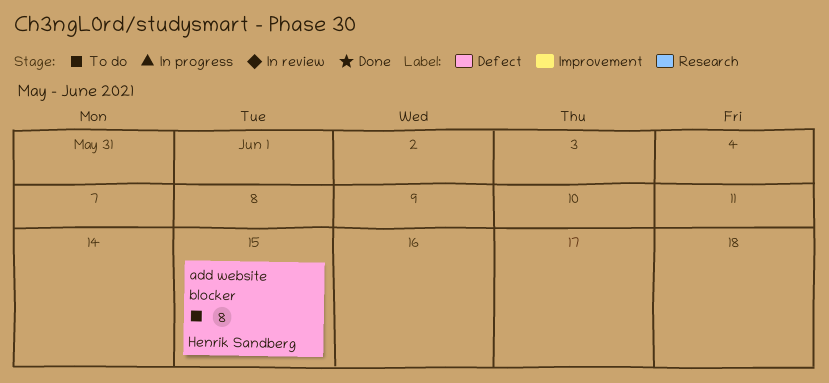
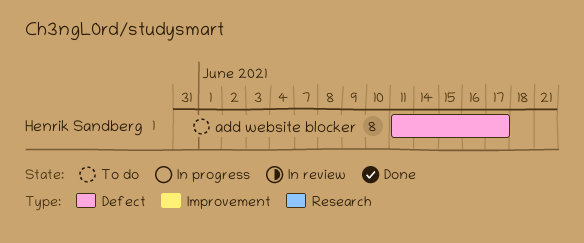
add website blocker, due: Jun 15 -> Jun 17

